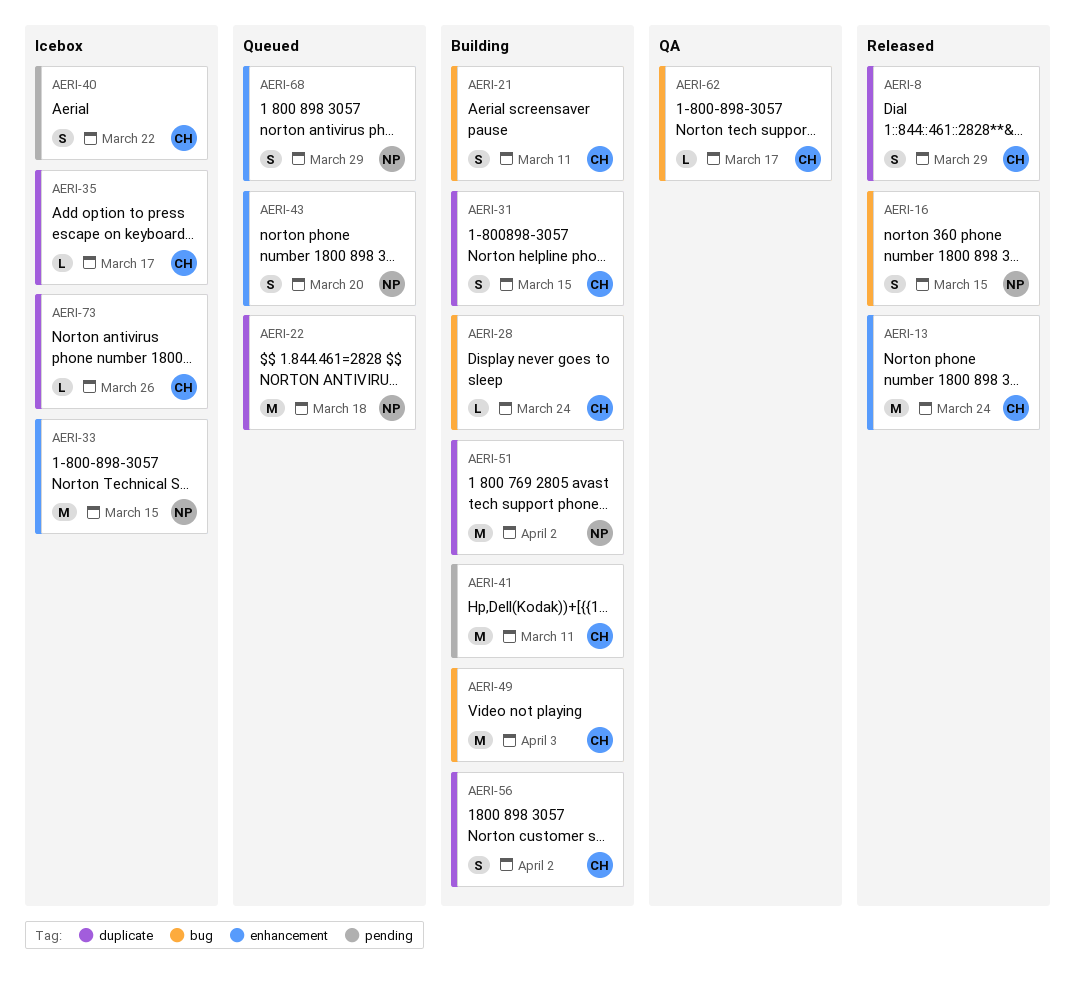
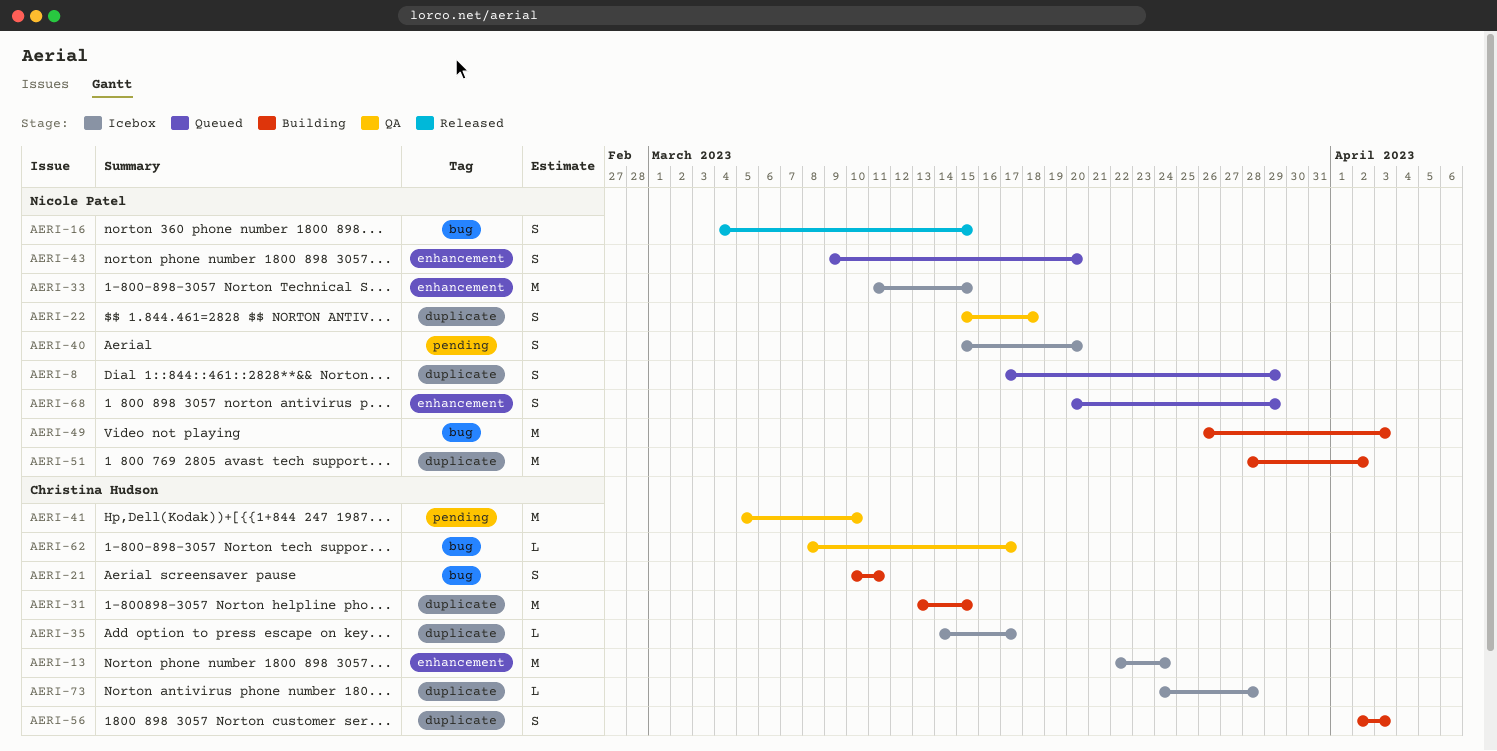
AERI-8, status: Released -> Queued
AERI-8, owner: Christina Hudson -> Nicole Patel
AERI-13, status: Released -> Icebox
AERI-22, status: Queued -> QA
AERI-22, estimate: M -> S
AERI-28: present -> none
AERI-31, estimate: S -> M
AERI-40, owner: Christina Hudson -> Nicole Patel
AERI-40, due: Mar 22 -> Mar 20
AERI-41, status: Building -> QA
AERI-41, due: Mar 11 -> Mar 10
AERI-49, owner: Christina Hudson -> Nicole Patel
AERI-56, due: Apr 2 -> Apr 3
AERI-73, due: Mar 26 -> Mar 28

